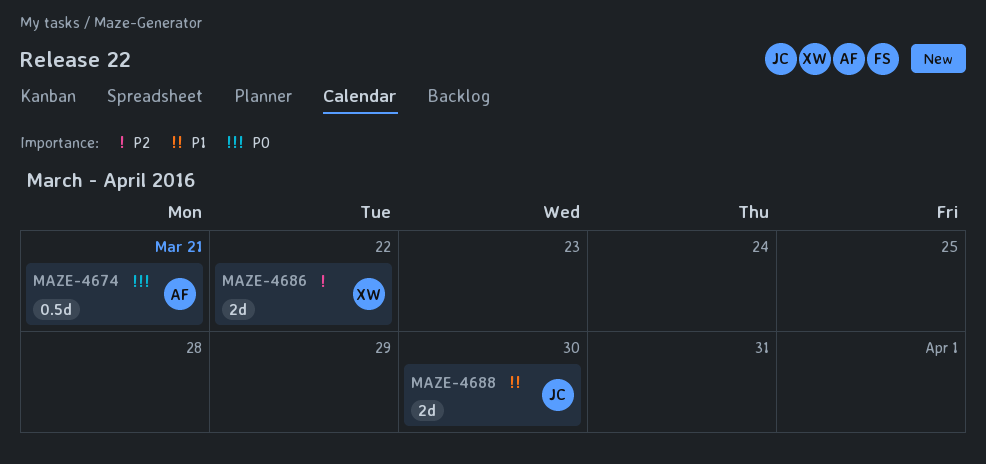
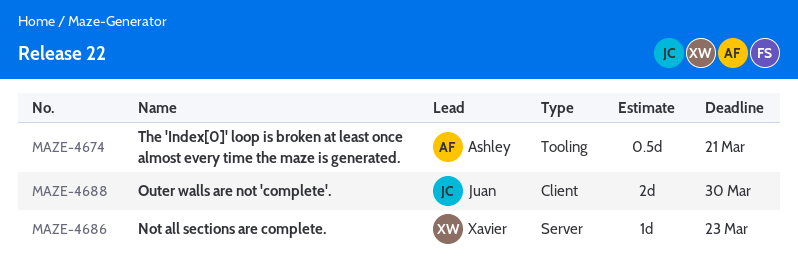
MAZE-4686, estimate: 2d -> 1d
MAZE-4686, due: Mar 22 -> Mar 23

